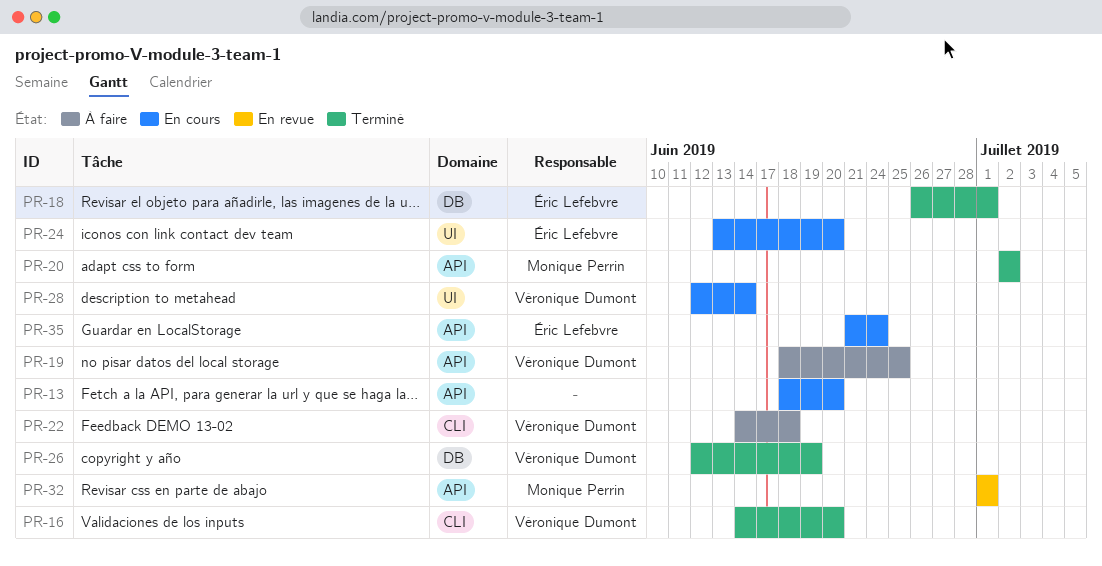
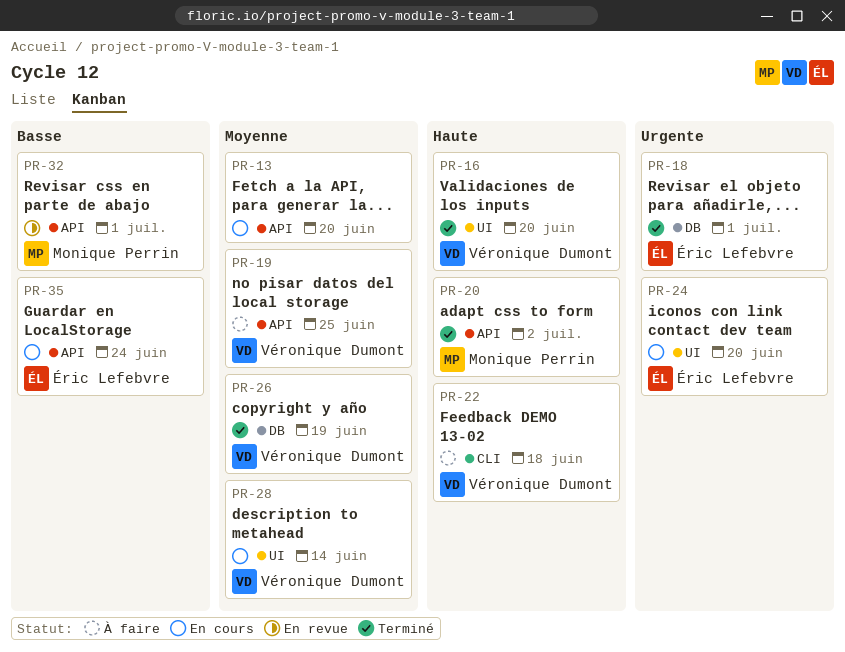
PR-16, label: CLI -> UI

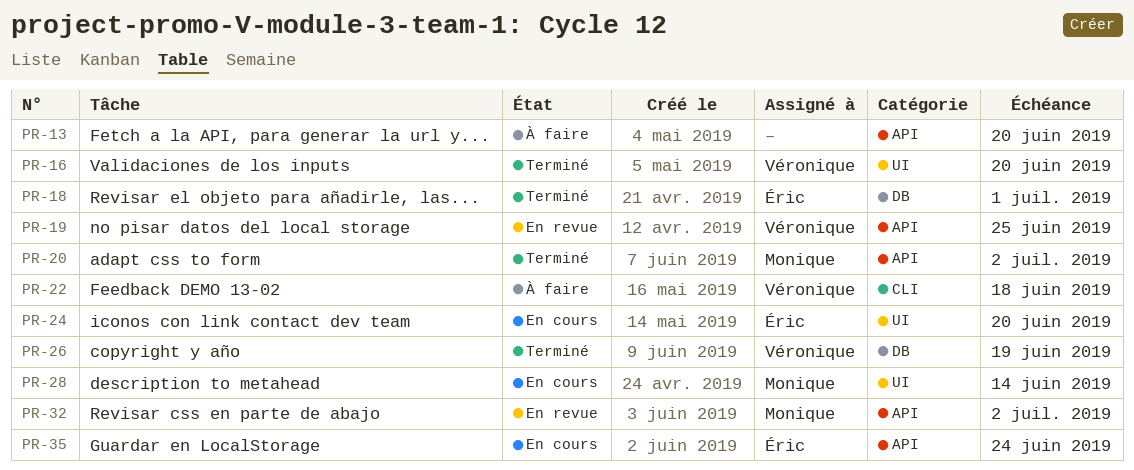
PR-13, status: En cours -> À faire
PR-19, status: À faire -> En revue
PR-28, owner: Véronique Dumont -> Monique Perrin
PR-32, due: Jul 1 -> Jul 2

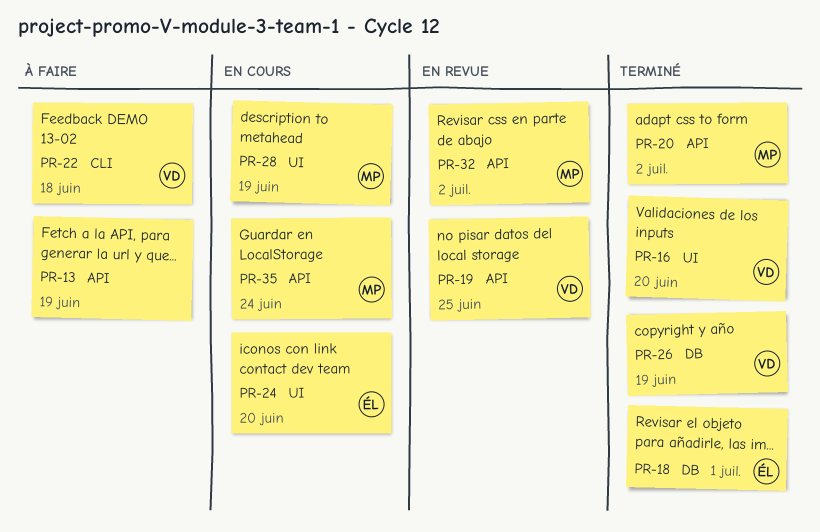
PR-13, due: Jun 20 -> Jun 19
PR-28, due: Jun 14 -> Jun 19
PR-35, owner: Éric -> Monique

